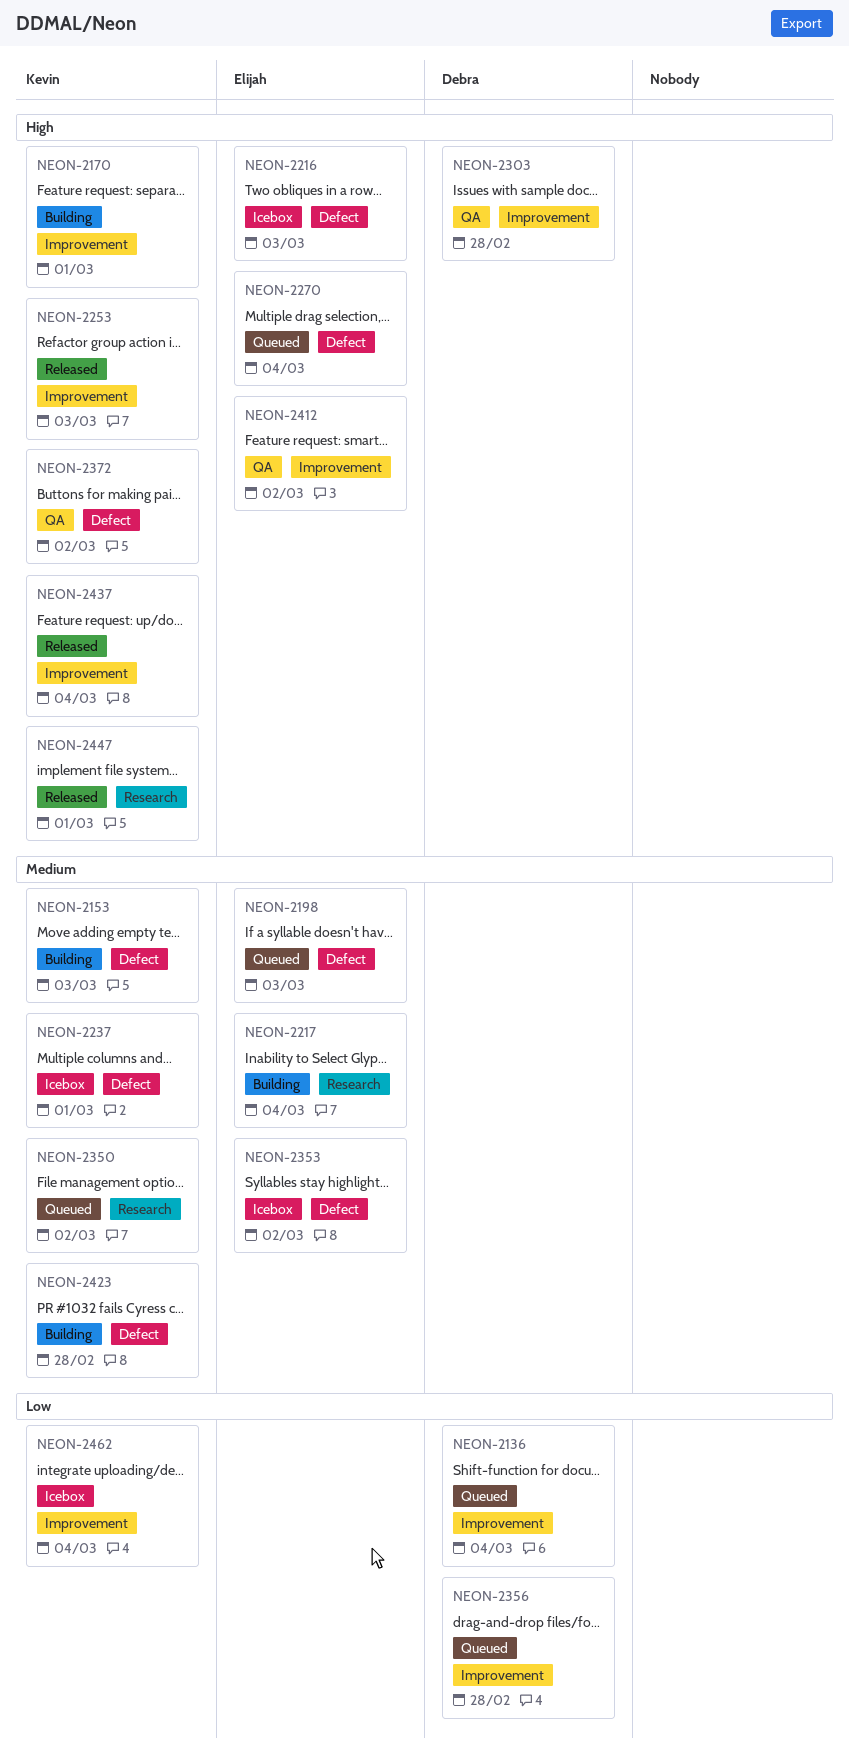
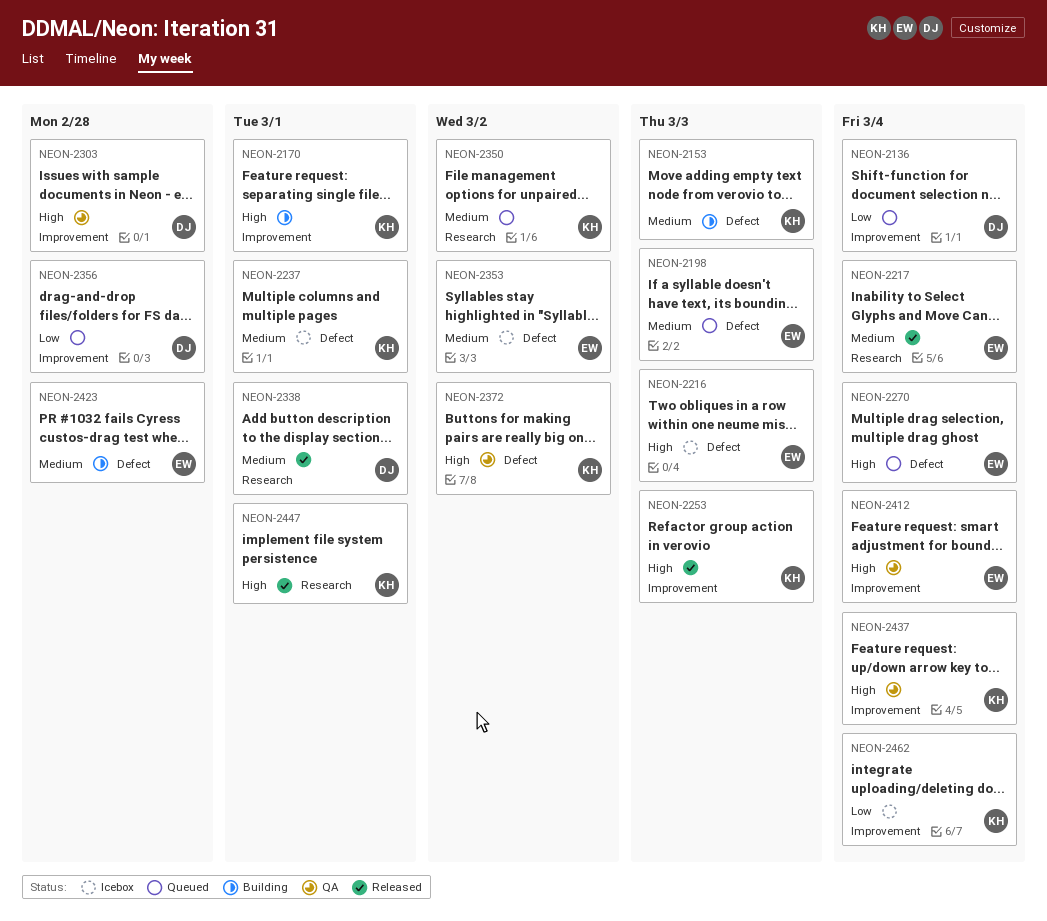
NEON-2217, status: Building -> Released
NEON-2338: none -> present
NEON-2412, due: Mar 2 -> Mar 4
NEON-2423, owner: Kevin -> Elijah
NEON-2437, status: Released -> QA

